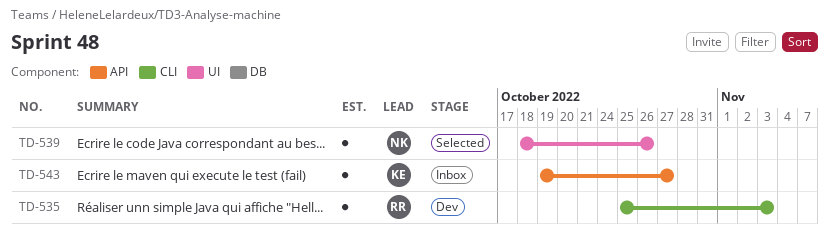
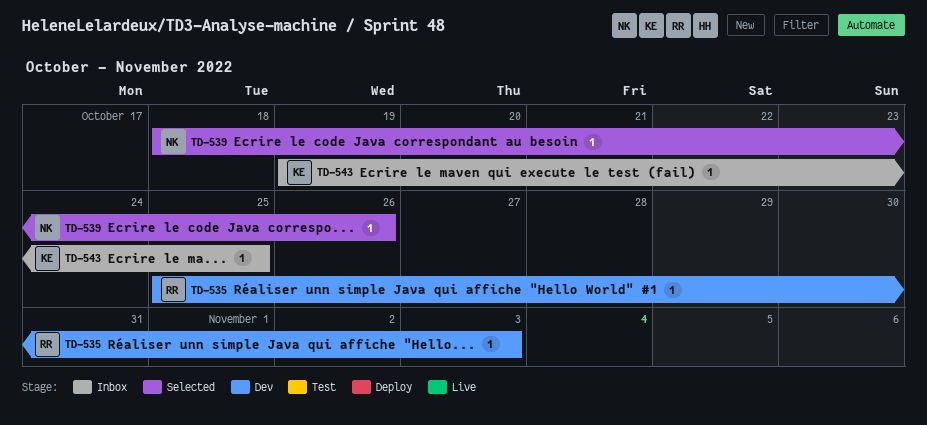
TD-543, due: Oct 27 -> Oct 25

